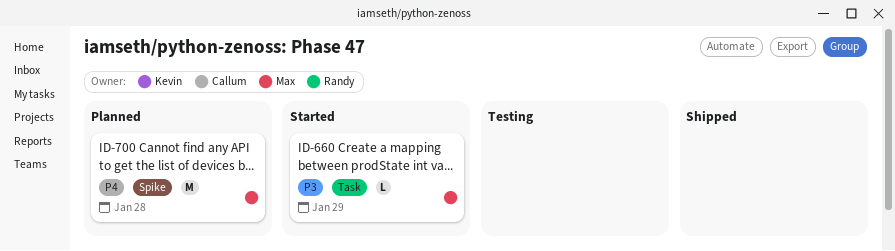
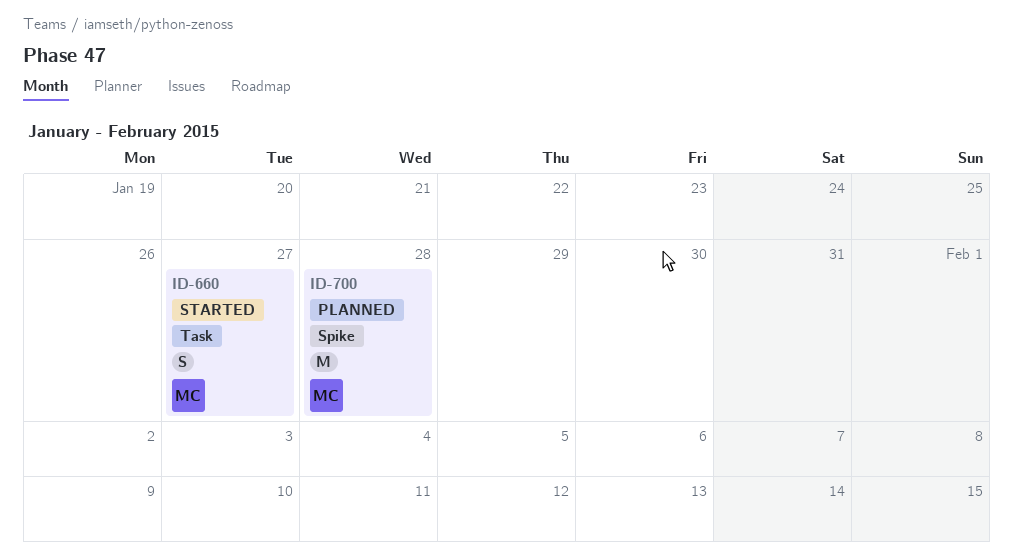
ID-660, estimate: L -> S
ID-660, due: Jan 29 -> Jan 27

